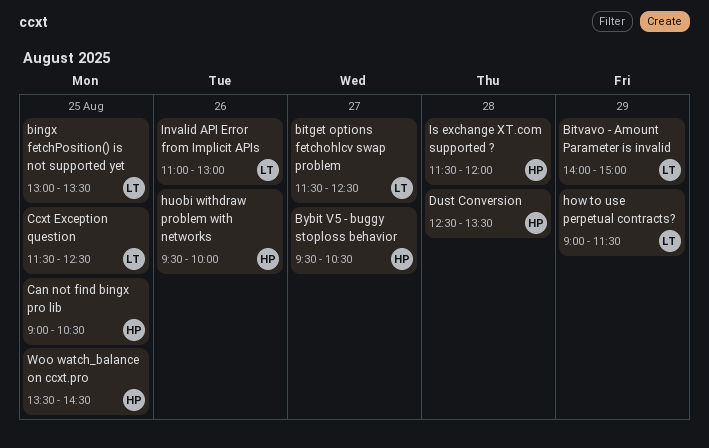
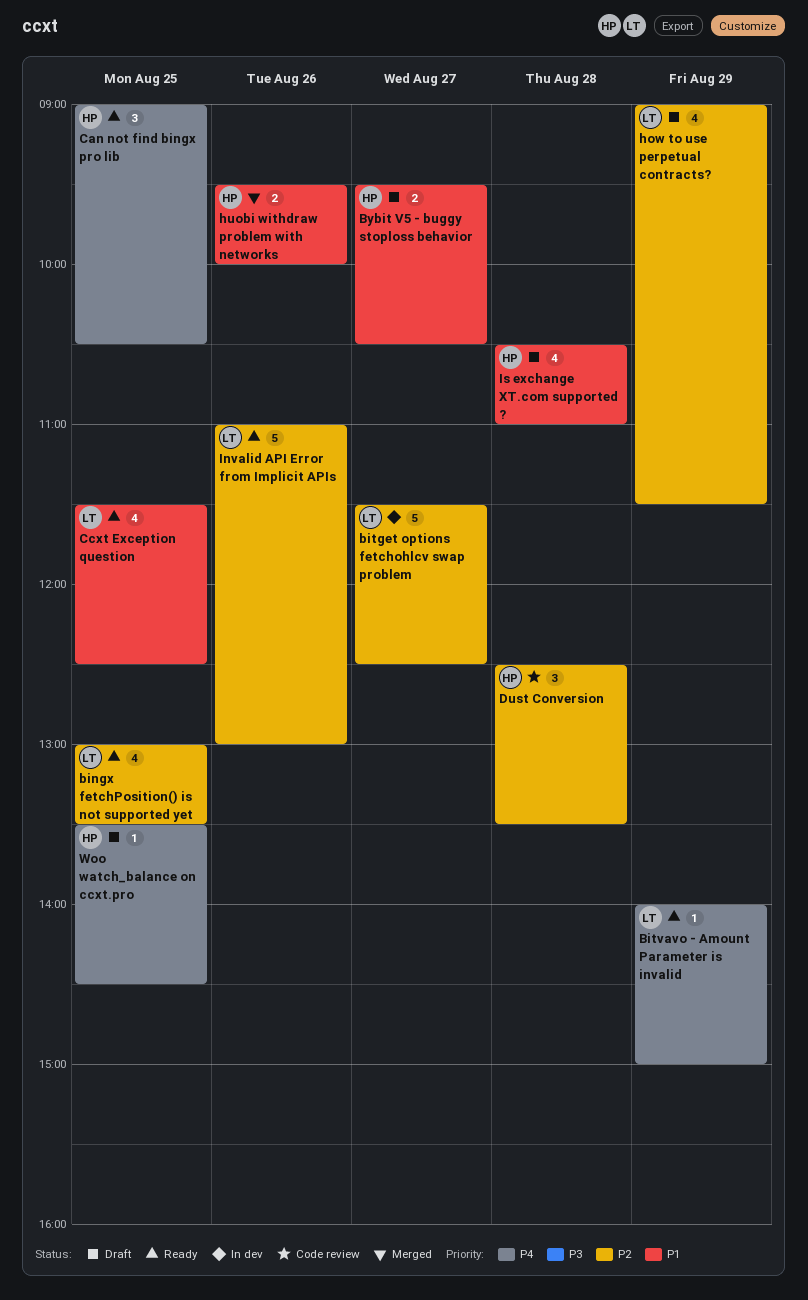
Is exchange XT.com supported ?, begins: 11:30 -> 10:30
Is exchange XT.com supported ?, ends: 12:00 -> 11:00

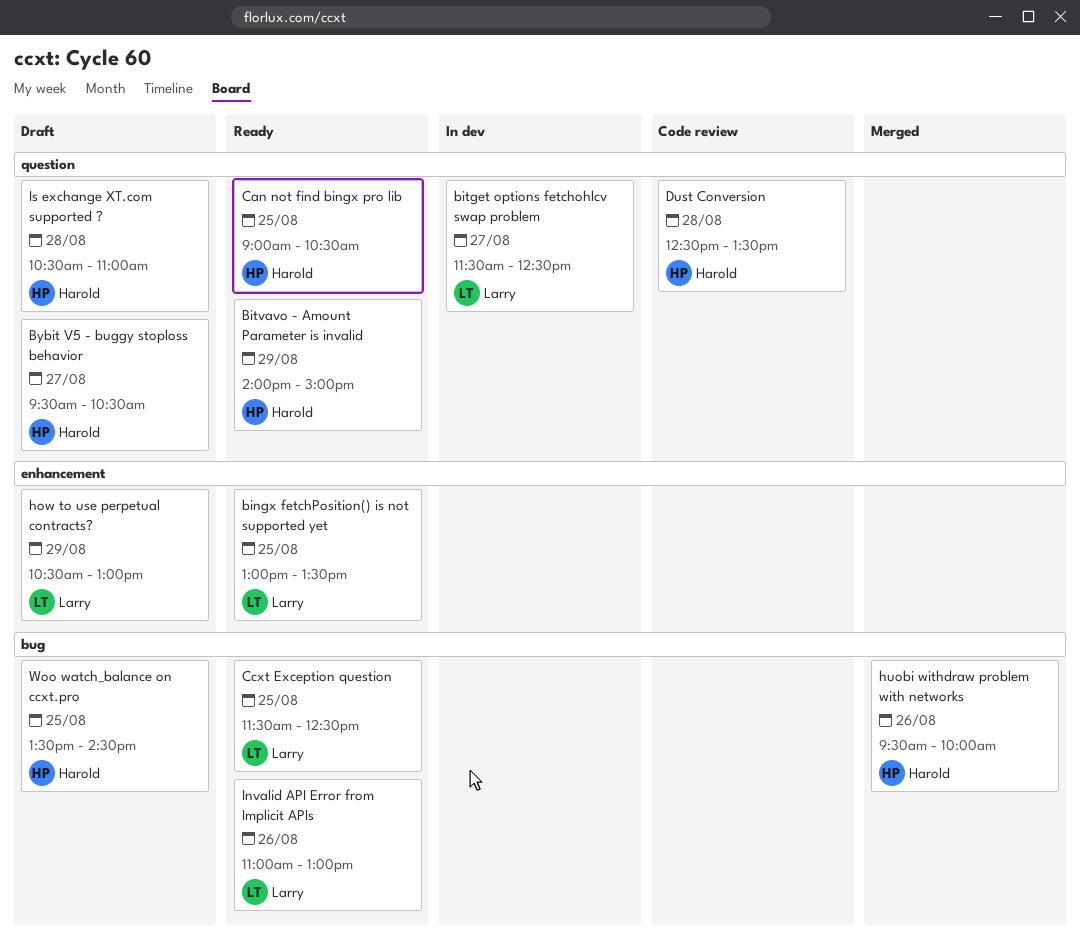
Bitvavo - Amount Parameter is invalid, owner: Larry -> Harold
how to use perpetual contracts?, begins: 09:00 -> 10:30
how to use perpetual contracts?, ends: 11:30 -> 13:00

